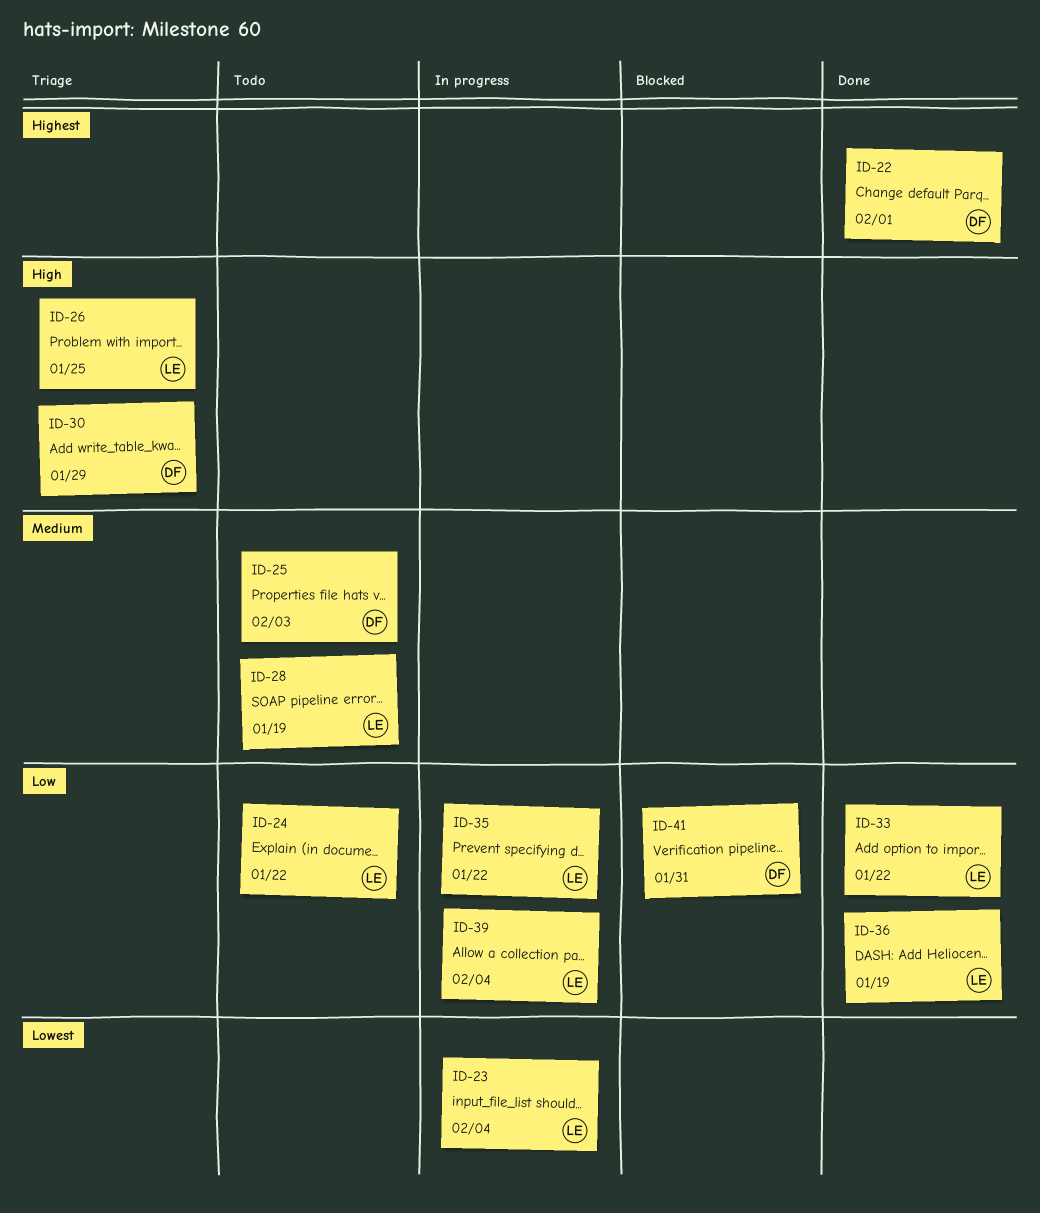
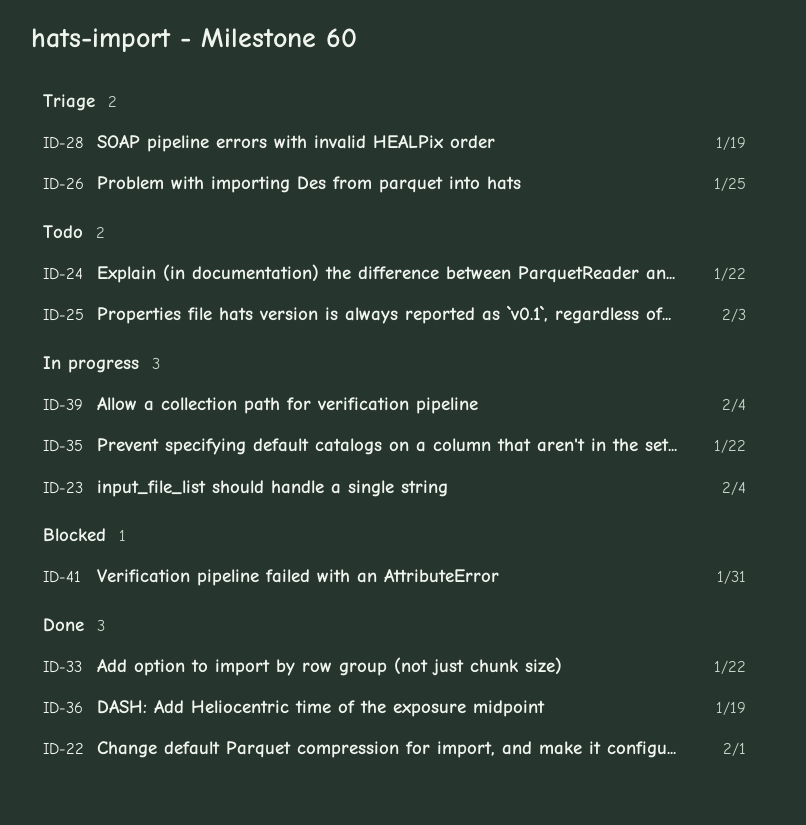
ID-28, status: Todo -> Triage
ID-30: present -> none

